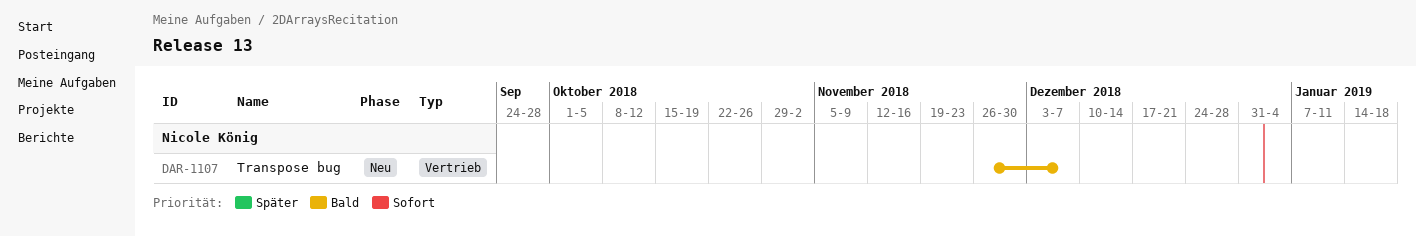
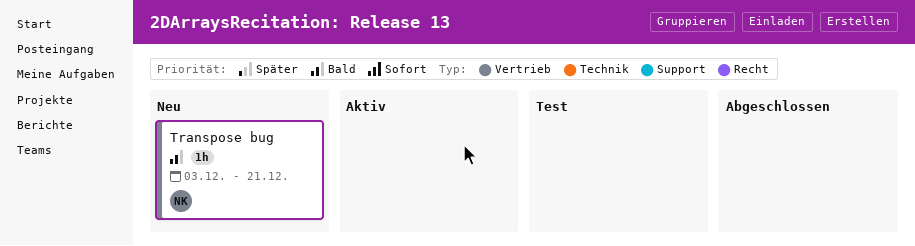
Transpose bug, start: Nov 26 -> Dec 3
Transpose bug, due: Dec 7 -> Dec 21

